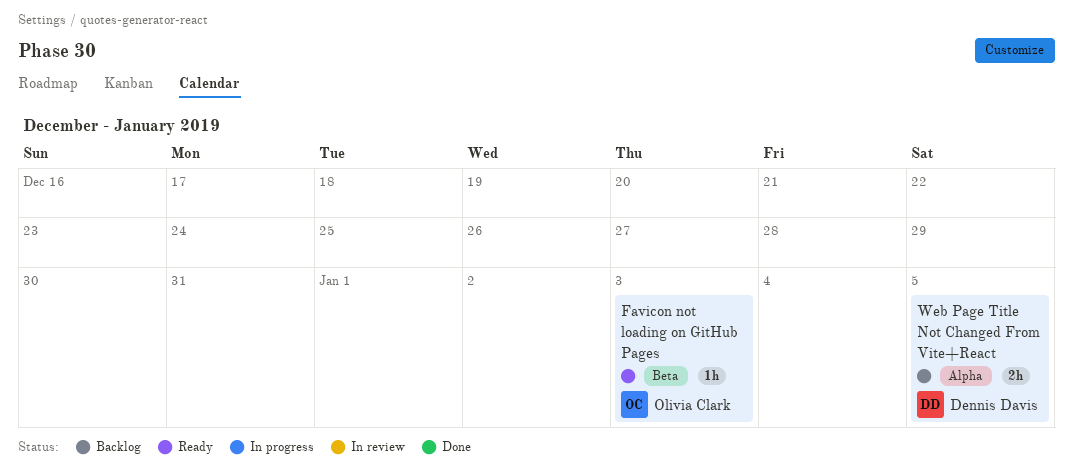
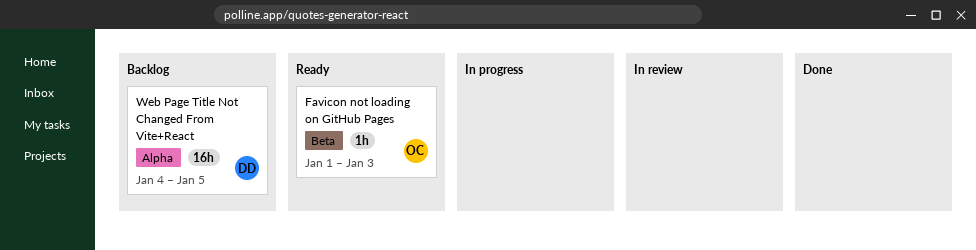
Web Page Title Not Changed From Vite+React, estimate: 2h -> 16h

